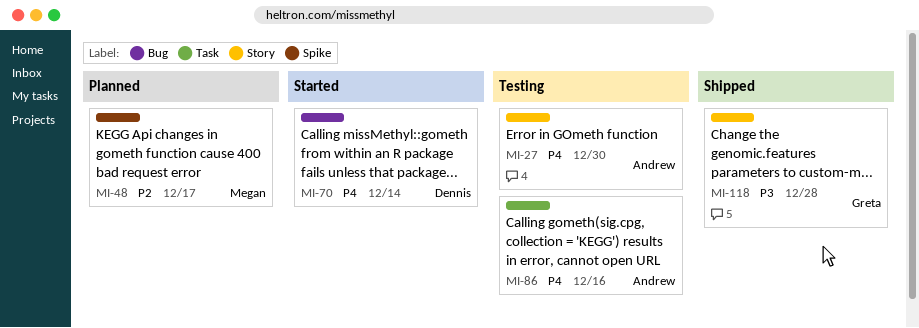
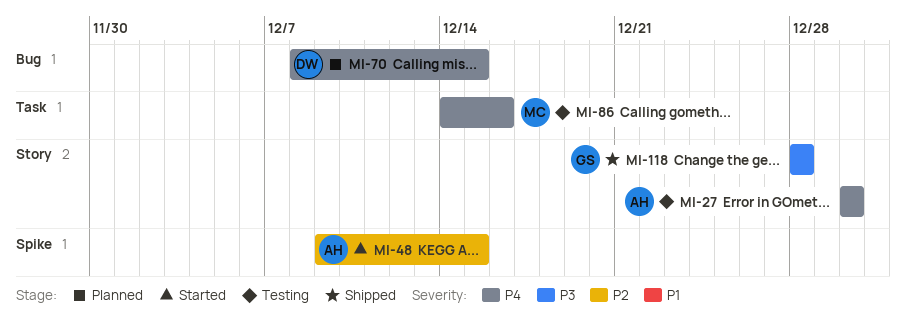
MI-48, status: Planned -> Started
MI-48, owner: Megan -> Andrew
MI-48, due: Dec 17 -> Dec 15
MI-70, status: Started -> Planned
MI-70, due: Dec 14 -> Dec 15
MI-86, owner: Andrew -> Megan

